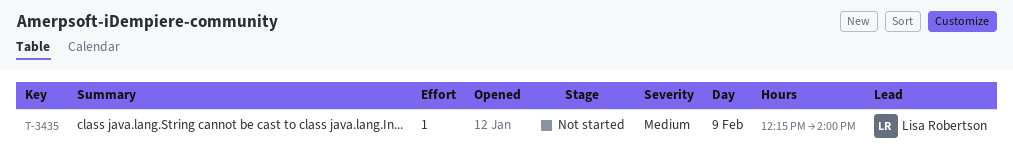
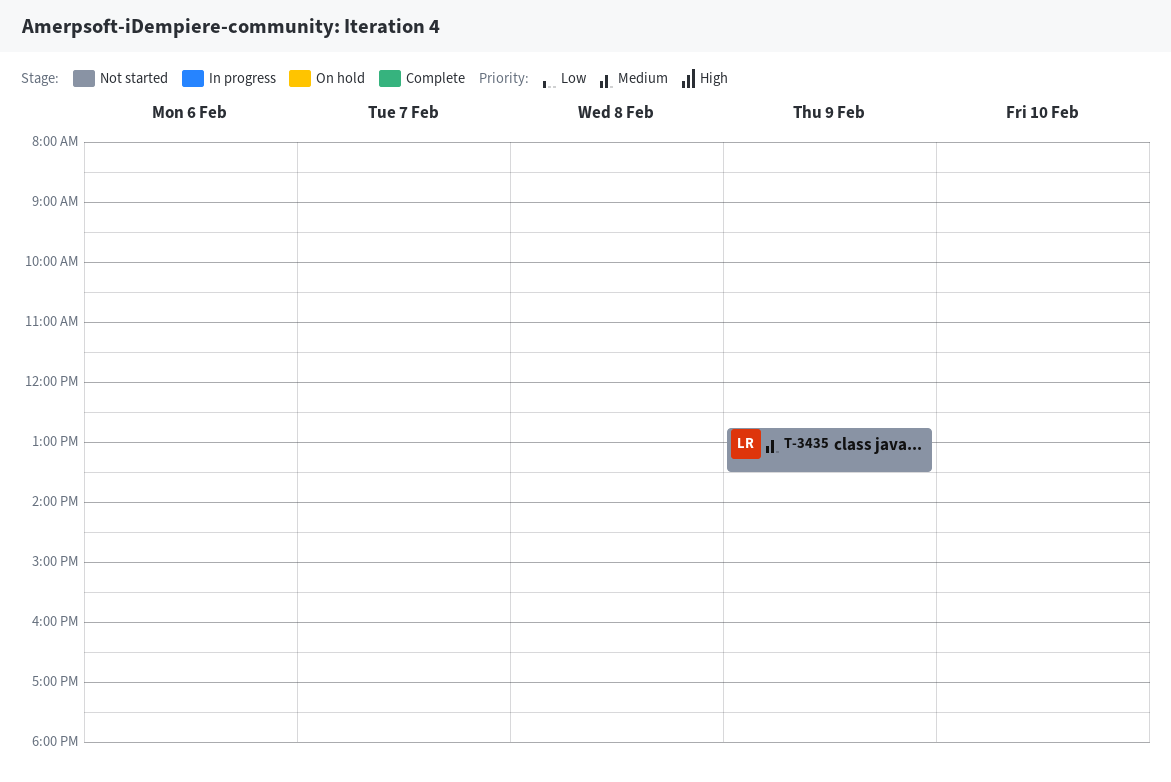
T-3435, begins: 12:15 -> 12:45
T-3435, ends: 14:00 -> 13:30

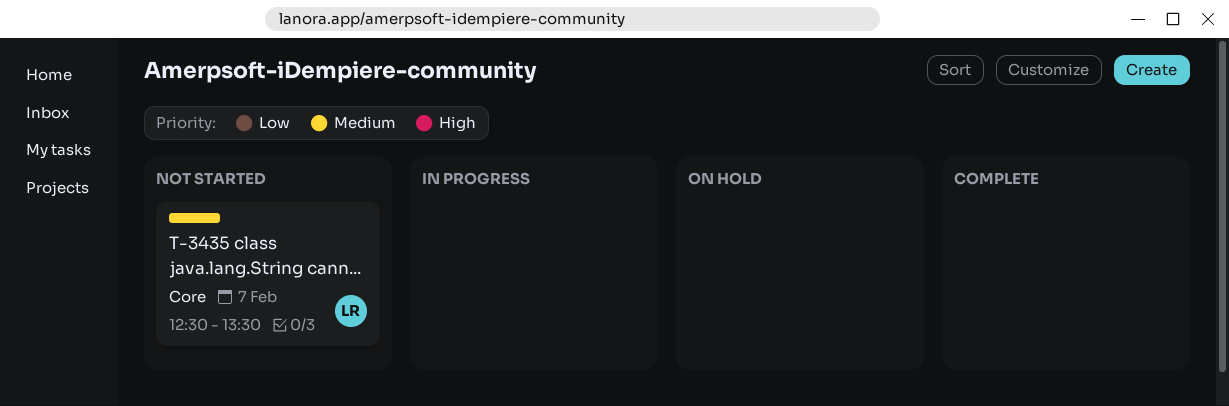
T-3435, day: Feb 9 -> Feb 7
T-3435, begins: 12:45 -> 12:30

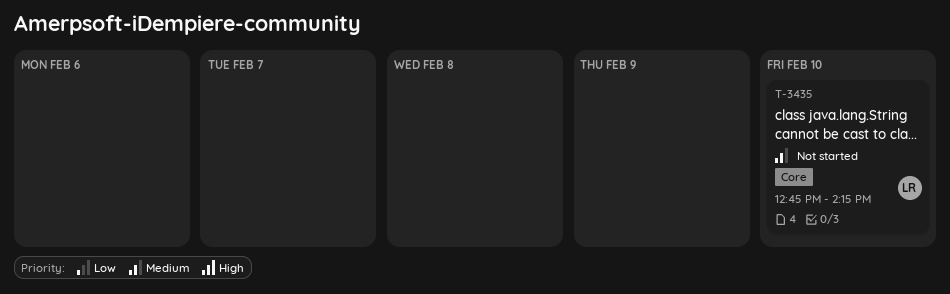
T-3435, day: Feb 7 -> Feb 10
T-3435, begins: 12:30 -> 12:45
T-3435, ends: 13:30 -> 14:15

